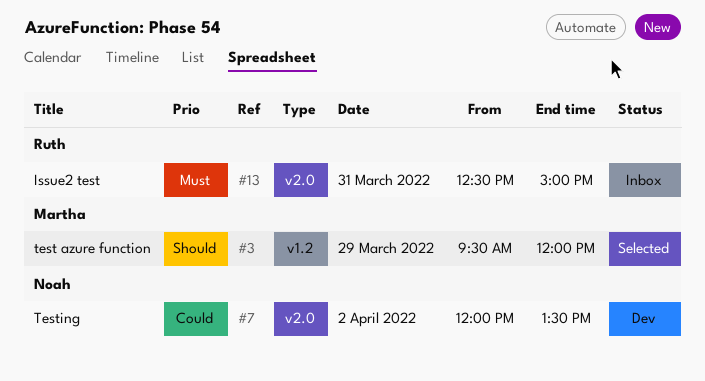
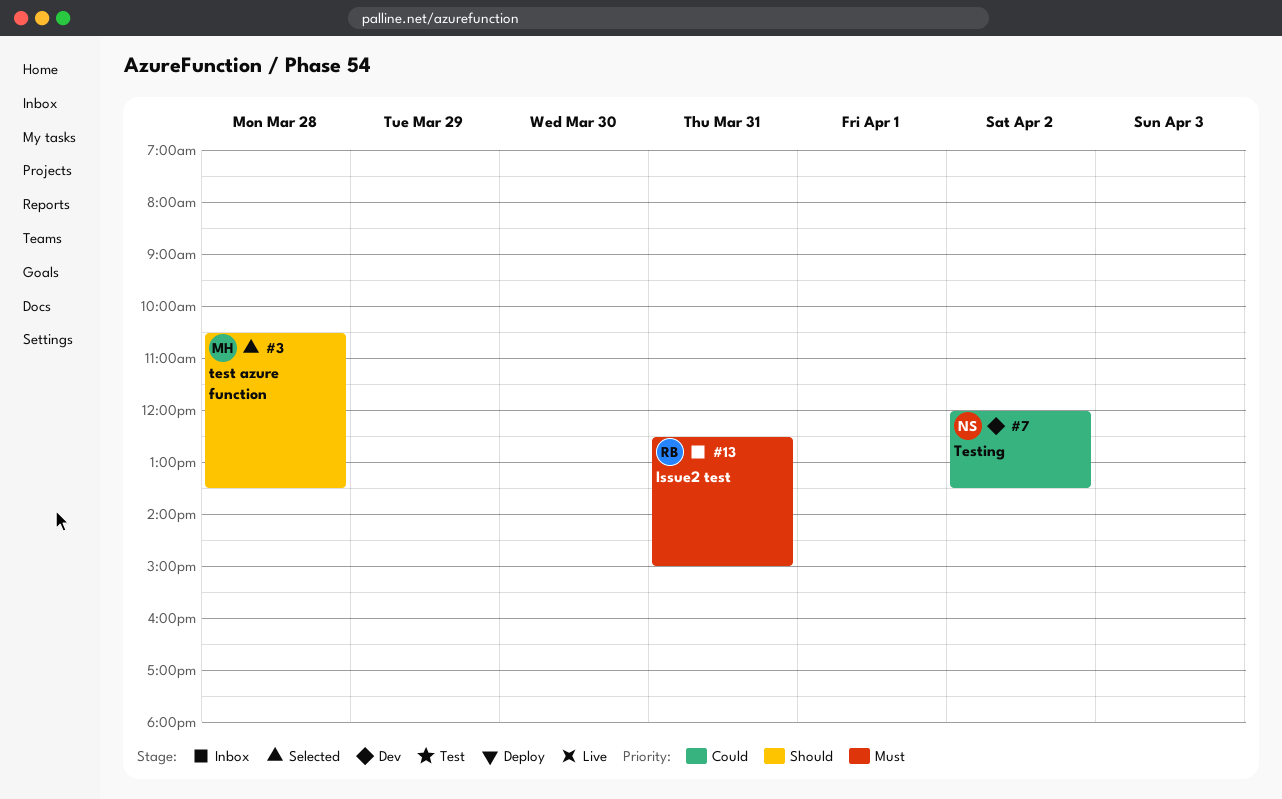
#3, day: Mar 29 -> Mar 28
#3, begins: 09:30 -> 10:30
#3, ends: 12:00 -> 13:30

